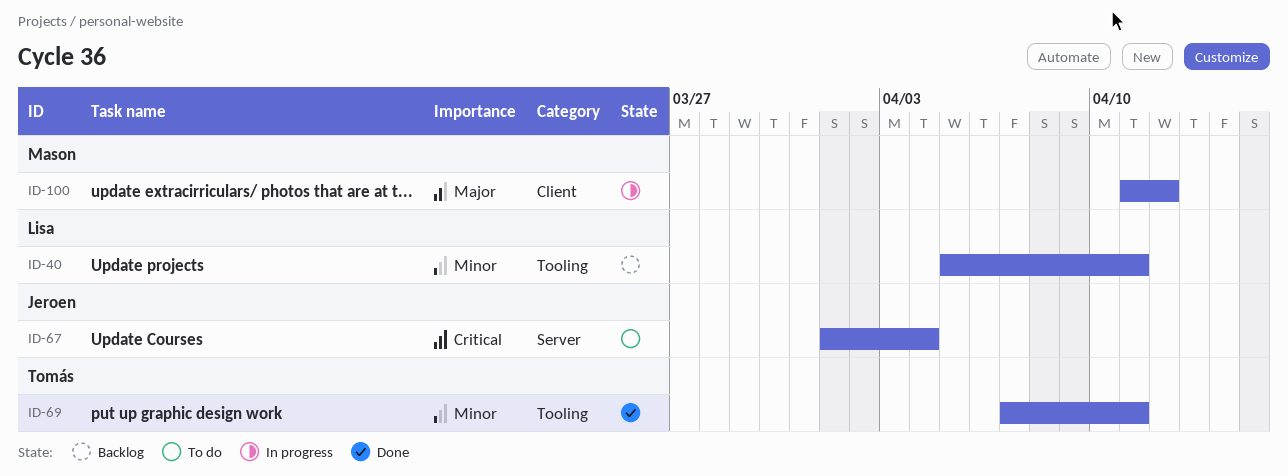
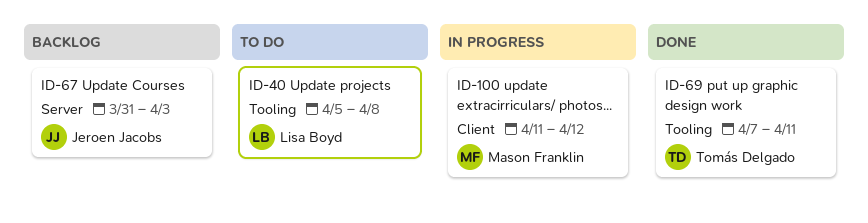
ID-40, status: Backlog -> To do
ID-40, due: Apr 11 -> Apr 8
ID-67, status: To do -> Backlog
ID-67, start: Apr 1 -> Mar 31
ID-67, due: Apr 4 -> Apr 3

